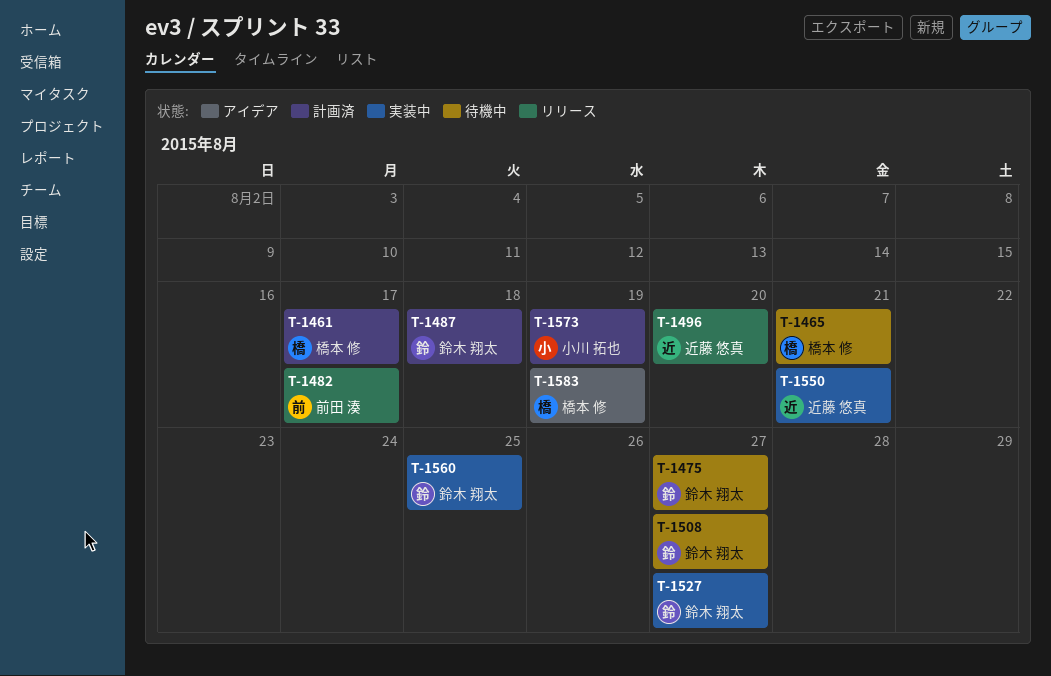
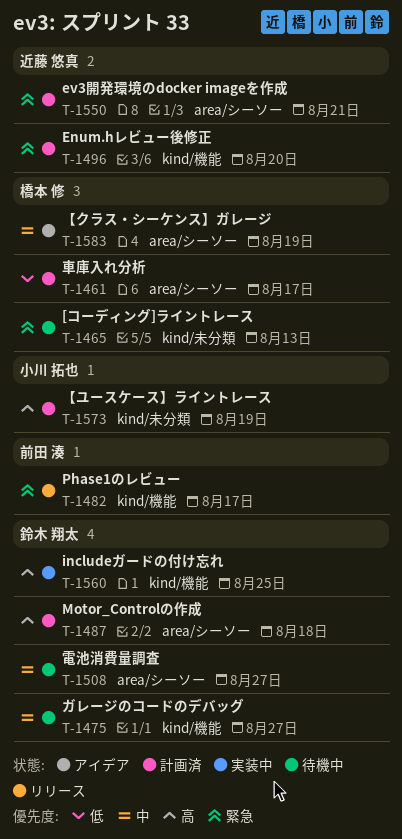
T-1465, due: Aug 21 -> Aug 13
T-1496, status: リリース -> 計画済
T-1527: present -> none
T-1550, status: 実装中 -> 計画済

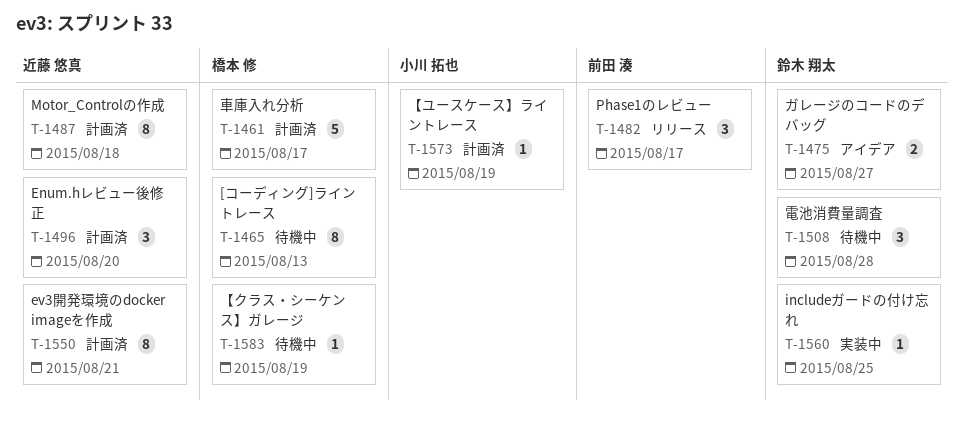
T-1475, status: 待機中 -> アイデア
T-1487, owner: 鈴木 翔太 -> 近藤 悠真
T-1508, due: Aug 27 -> Aug 28
T-1583, status: アイデア -> 待機中

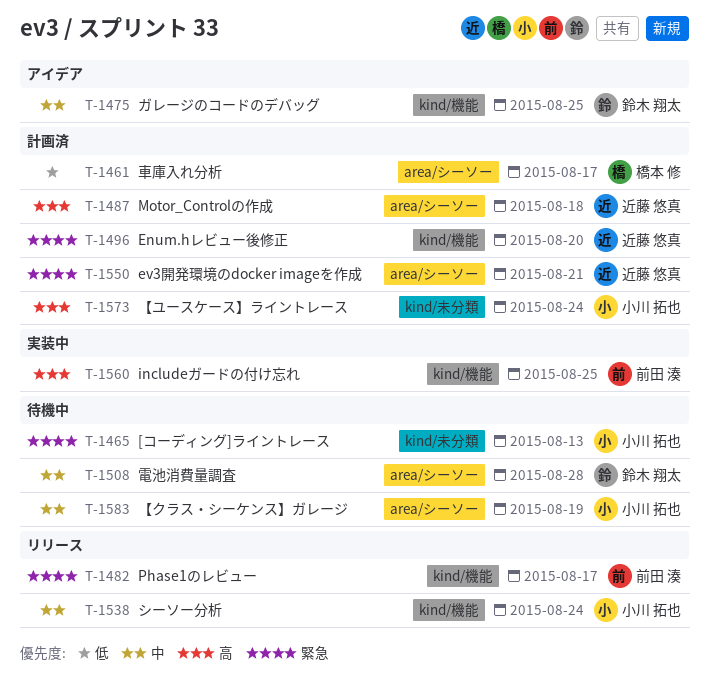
T-1465, owner: 橋本 修 -> 小川 拓也
T-1475, due: Aug 27 -> Aug 25
T-1538: none -> present
T-1560, owner: 鈴木 翔太 -> 前田 湊
T-1573, due: Aug 19 -> Aug 24
T-1583, owner: 橋本 修 -> 小川 拓也

